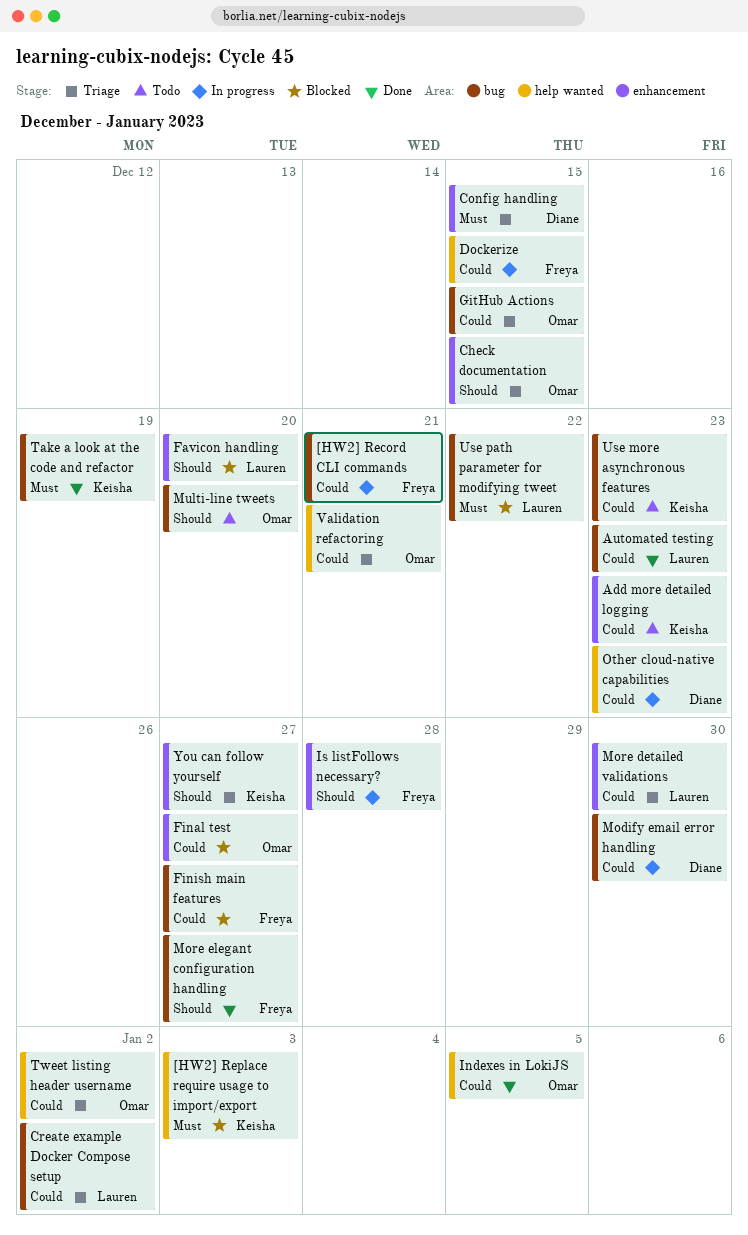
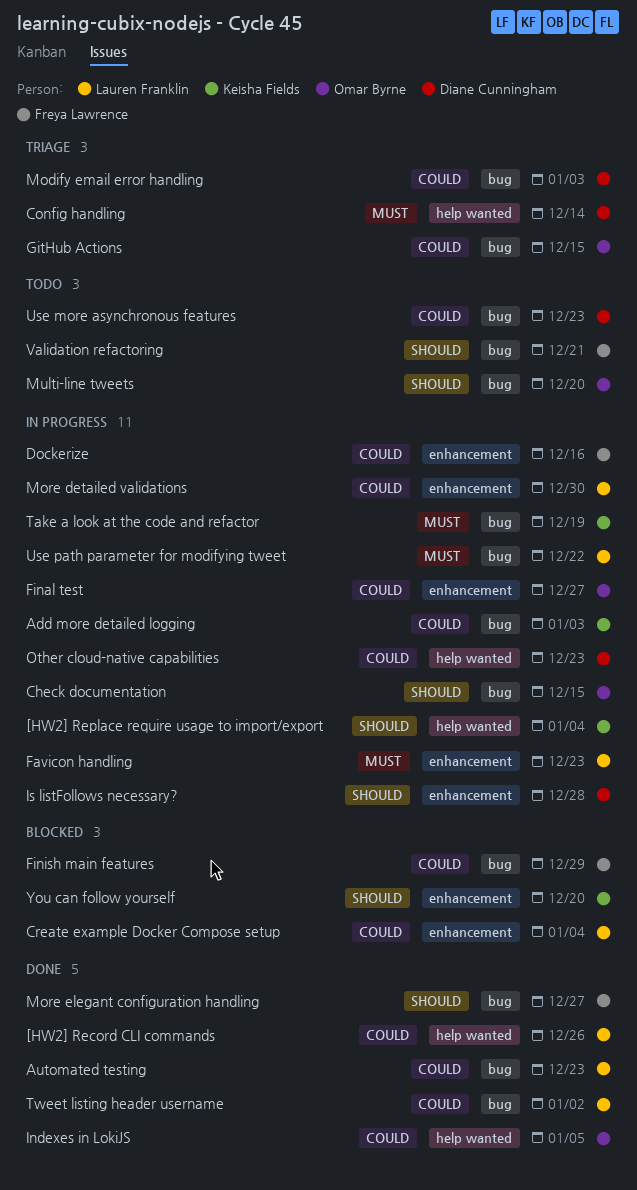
[HW2] Record CLI commands, status: In progress -> Done
[HW2] Record CLI commands, owner: Freya Lawrence -> Lauren Franklin
[HW2] Record CLI commands, label: bug -> help wanted
[HW2] Record CLI commands, due: Dec 21 -> Dec 26
[HW2] Replace require usage to import/export, status: Blocked -> In progress
[HW2] Replace require usage to import/export, priority: Must -> Should
[HW2] Replace require usage to import/export, due: Jan 3 -> Jan 4
Add more detailed logging, status: Todo -> In progress
Add more detailed logging, label: enhancement -> bug
Add more detailed logging, due: Dec 23 -> Jan 3
Check documentation, status: Triage -> In progress
Check documentation, label: enhancement -> bug
Config handling, label: enhancement -> help wanted
Config handling, due: Dec 15 -> Dec 14
Create example Docker Compose setup, status: Triage -> Blocked
Create example Docker Compose setup, label: bug -> enhancement
Create example Docker Compose setup, due: Jan 2 -> Jan 4
Dockerize, label: help wanted -> enhancement
Dockerize, due: Dec 15 -> Dec 16
Favicon handling, status: Blocked -> In progress
Favicon handling, priority: Should -> Must
Favicon handling, due: Dec 20 -> Dec 23
Final test, status: Blocked -> In progress
Finish main features, due: Dec 27 -> Dec 29
Is listFollows necessary?, owner: Freya Lawrence -> Diane Cunningham
Modify email error handling, status: In progress -> Triage
Modify email error handling, due: Dec 30 -> Jan 3
More detailed validations, status: Triage -> In progress
Take a look at the code and refactor, status: Done -> In progress
Tweet listing header username, status: Triage -> Done
Tweet listing header username, owner: Omar Byrne -> Lauren Franklin
Tweet listing header username, label: help wanted -> bug
Use more asynchronous features, owner: Keisha Fields -> Diane Cunningham
Use path parameter for modifying tweet, status: Blocked -> In progress
Validation refactoring, status: Triage -> Todo
Validation refactoring, owner: Omar Byrne -> Freya Lawrence
Validation refactoring, priority: Could -> Should
Validation refactoring, label: help wanted -> bug
You can follow yourself, status: Triage -> Blocked
You can follow yourself, due: Dec 27 -> Dec 20

